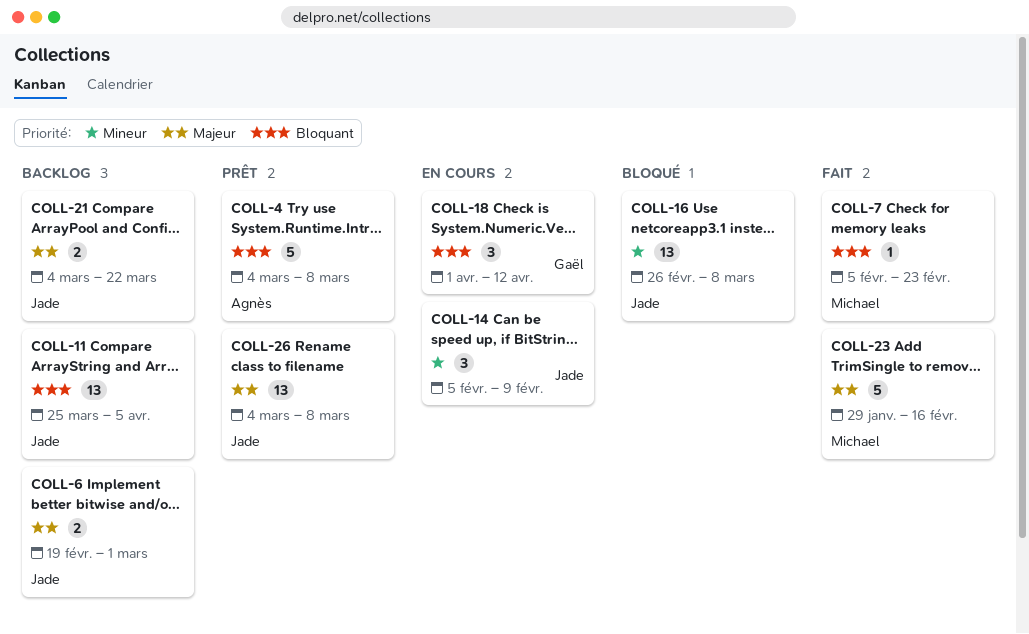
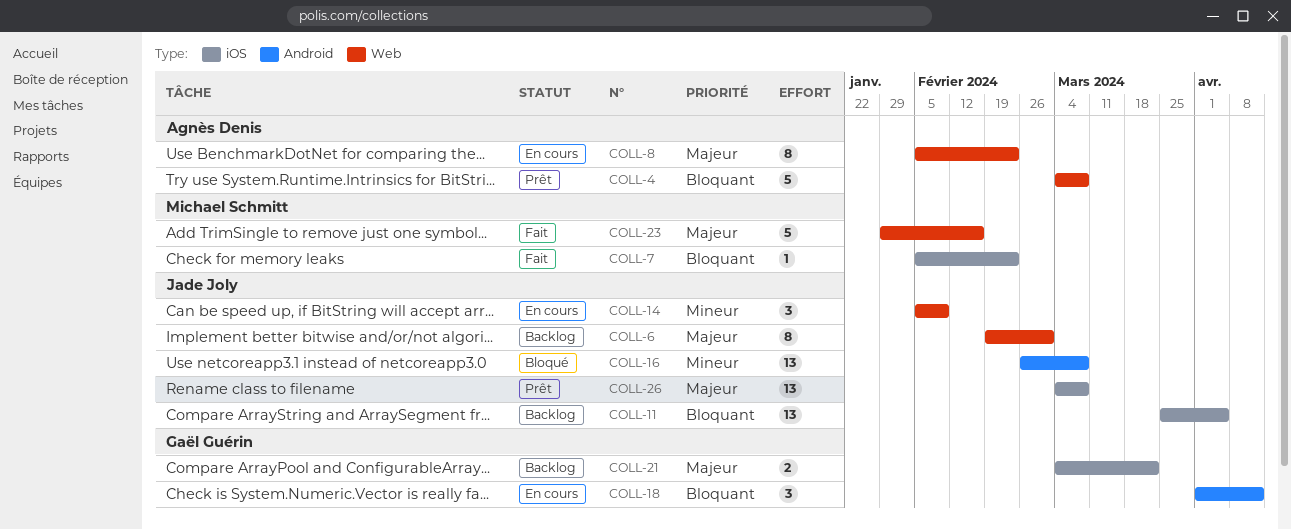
COLL-6, estimate: 2 -> 8
COLL-8: none -> present
COLL-21, owner: Jade Joly -> Gaël Guérin

